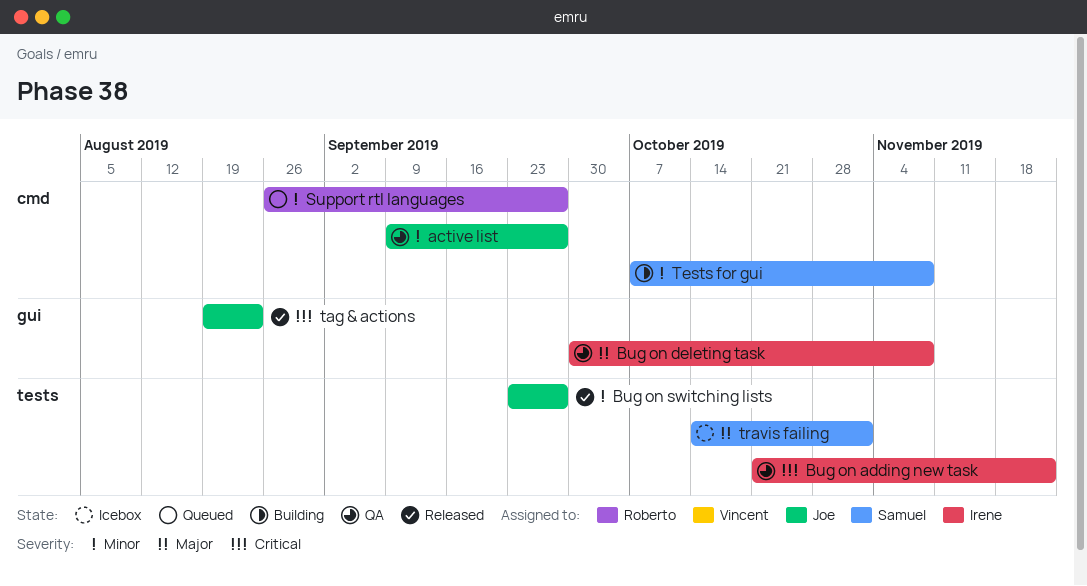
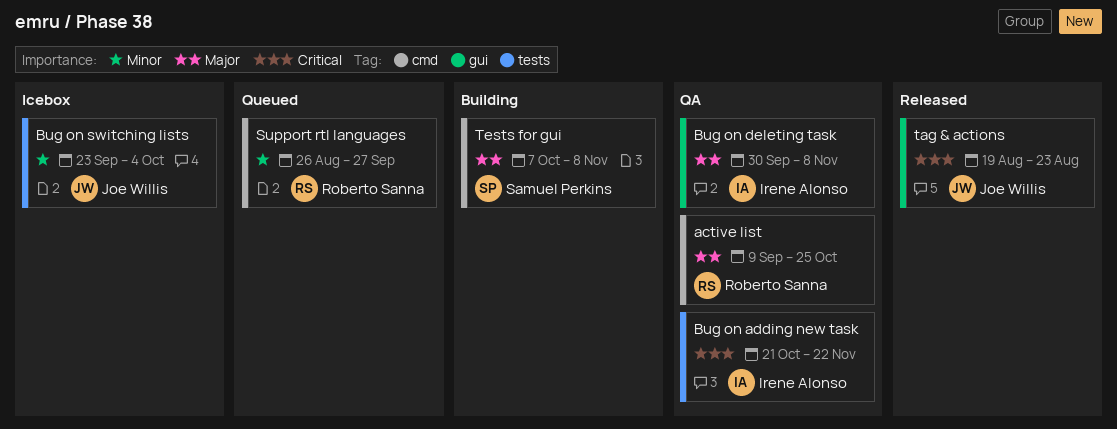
active list, owner: Joe Willis -> Roberto Sanna
active list, priority: Minor -> Major
active list, due: Sep 27 -> Oct 25
Bug on switching lists, status: Released -> Icebox
Bug on switching lists, due: Sep 27 -> Oct 4
Tests for gui, priority: Minor -> Major
travis failing: present -> none

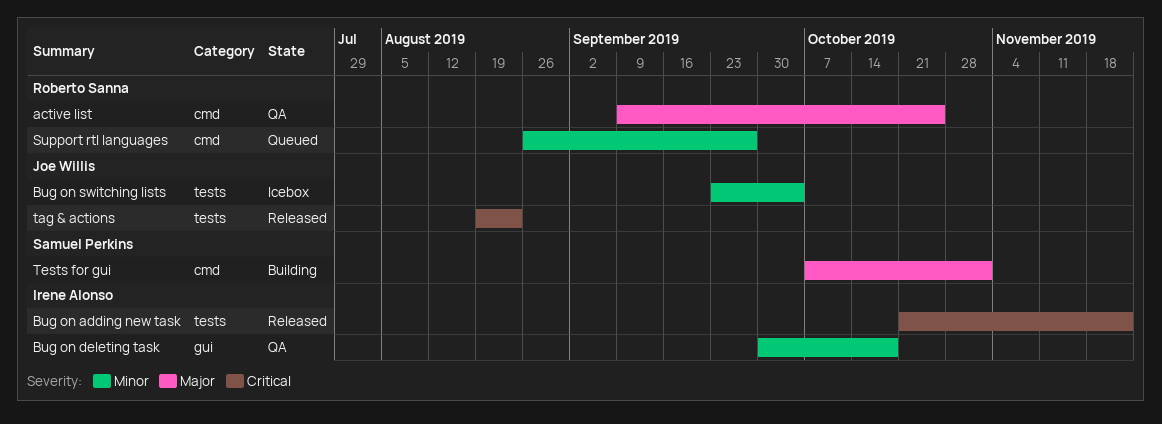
Bug on adding new task, status: QA -> Released
Bug on deleting task, priority: Major -> Minor
Bug on deleting task, due: Nov 8 -> Oct 18
tag & actions, label: gui -> tests
Tests for gui, due: Nov 8 -> Nov 1

